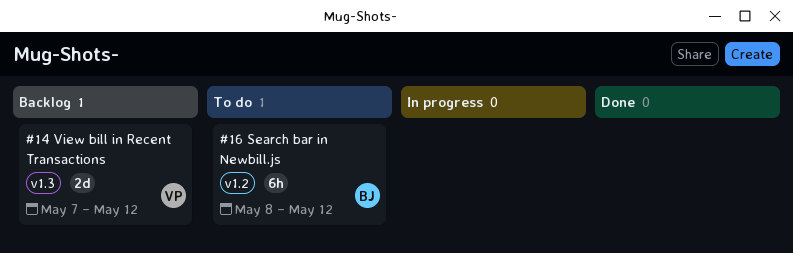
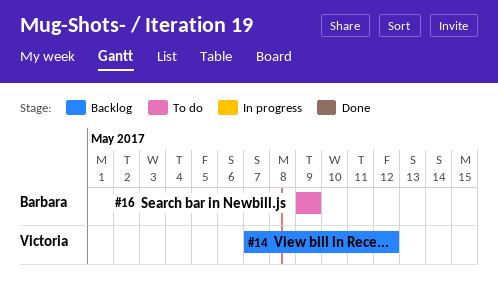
#16, start: May 8 -> May 9
#16, due: May 12 -> May 9

